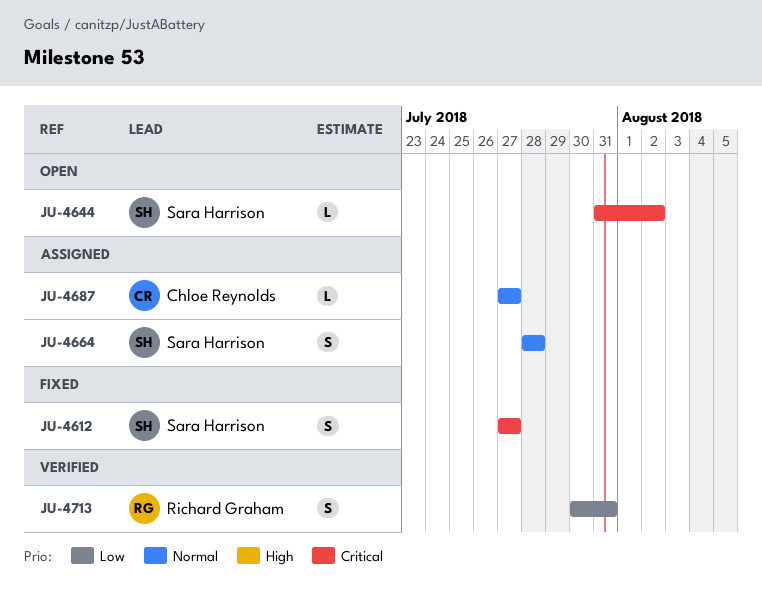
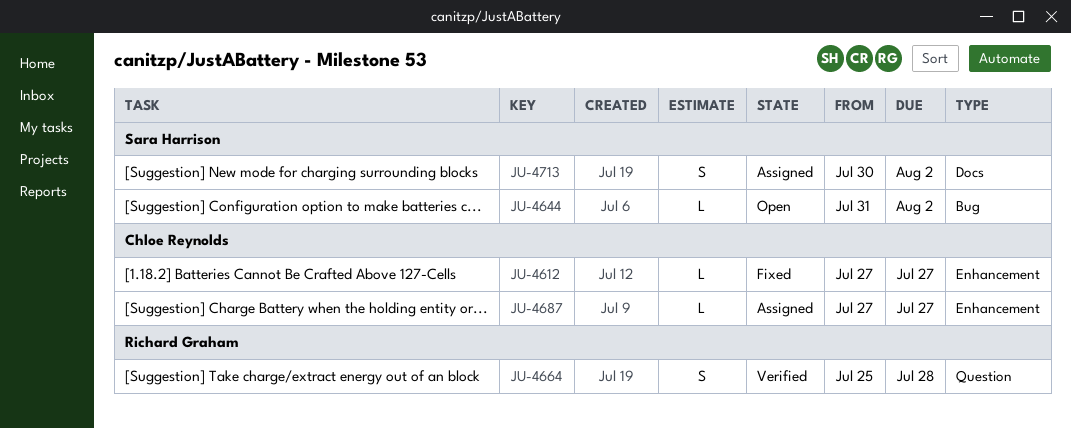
JU-4612, owner: Sara Harrison -> Chloe Reynolds
JU-4612, estimate: S -> L
JU-4664, status: Assigned -> Verified
JU-4664, owner: Sara Harrison -> Richard Graham
JU-4664, start: Jul 28 -> Jul 25
JU-4713, status: Verified -> Assigned
JU-4713, owner: Richard Graham -> Sara Harrison
JU-4713, due: Jul 31 -> Aug 2

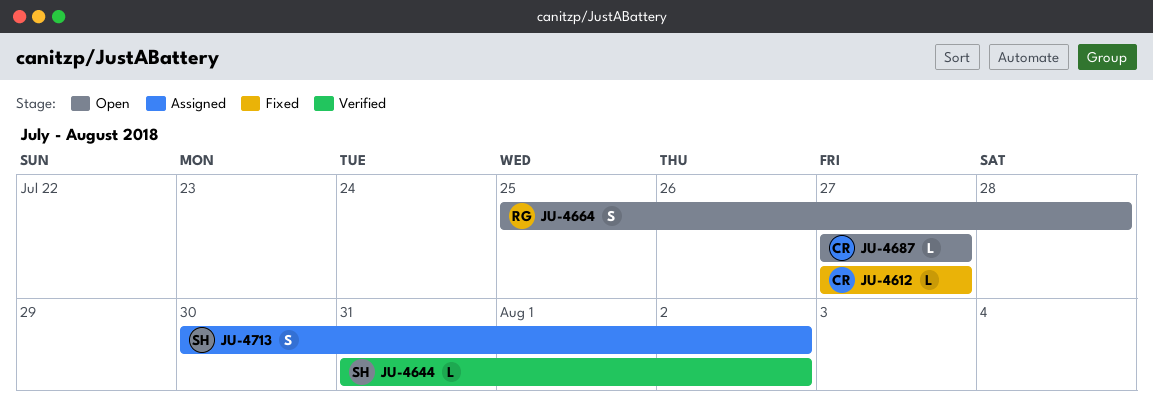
JU-4644, status: Open -> Verified
JU-4664, status: Verified -> Open
JU-4687, status: Assigned -> Open

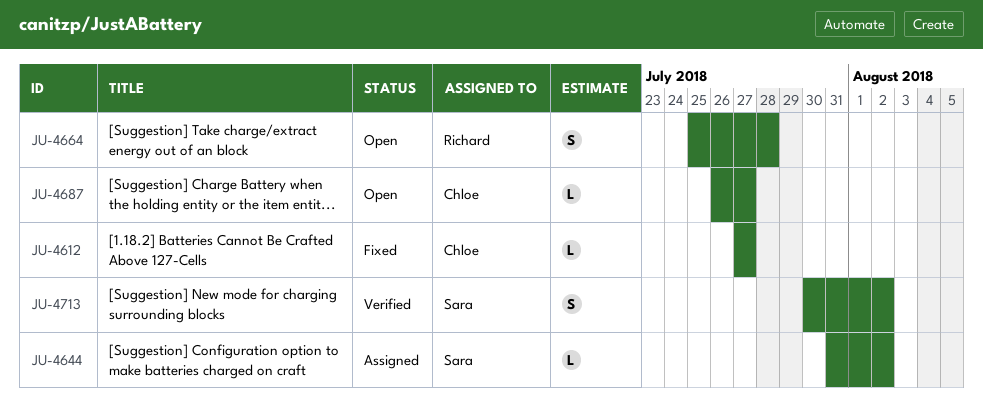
JU-4644, status: Verified -> Assigned
JU-4687, start: Jul 27 -> Jul 26
JU-4713, status: Assigned -> Verified

